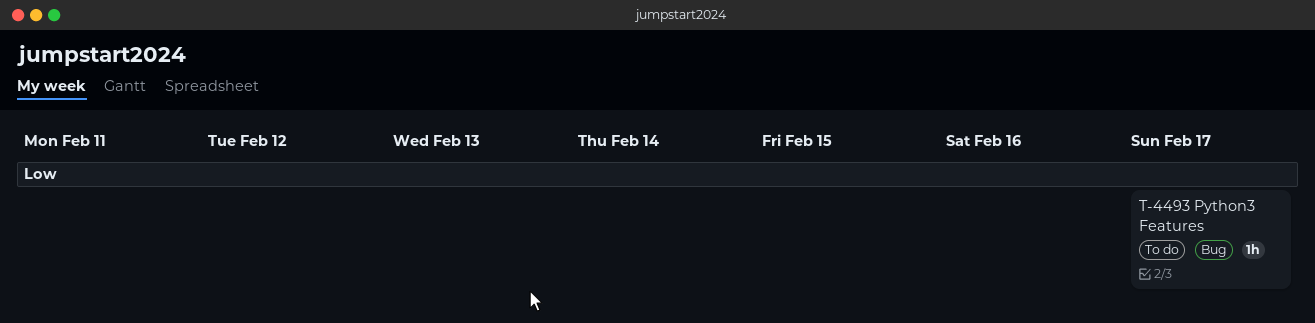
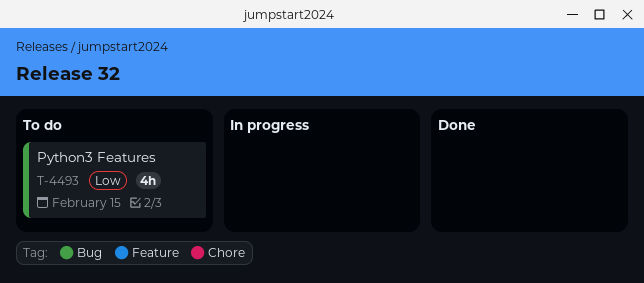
T-4493, estimate: 1h -> 4h
T-4493, due: Feb 17 -> Feb 15

